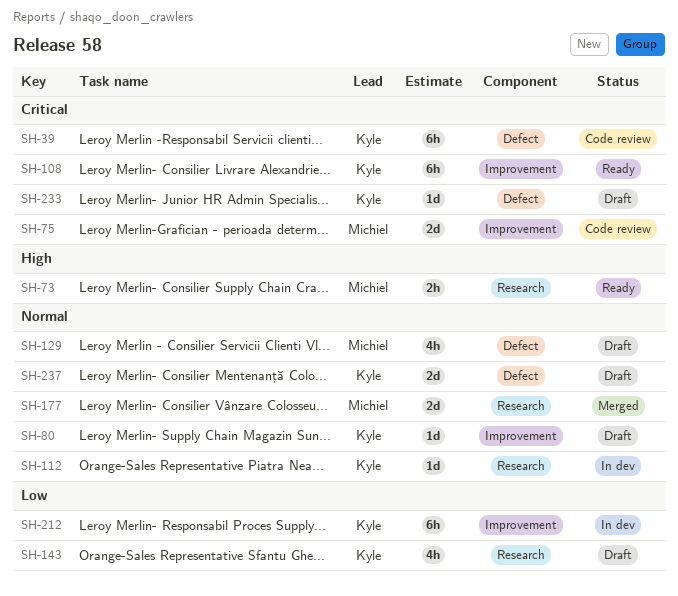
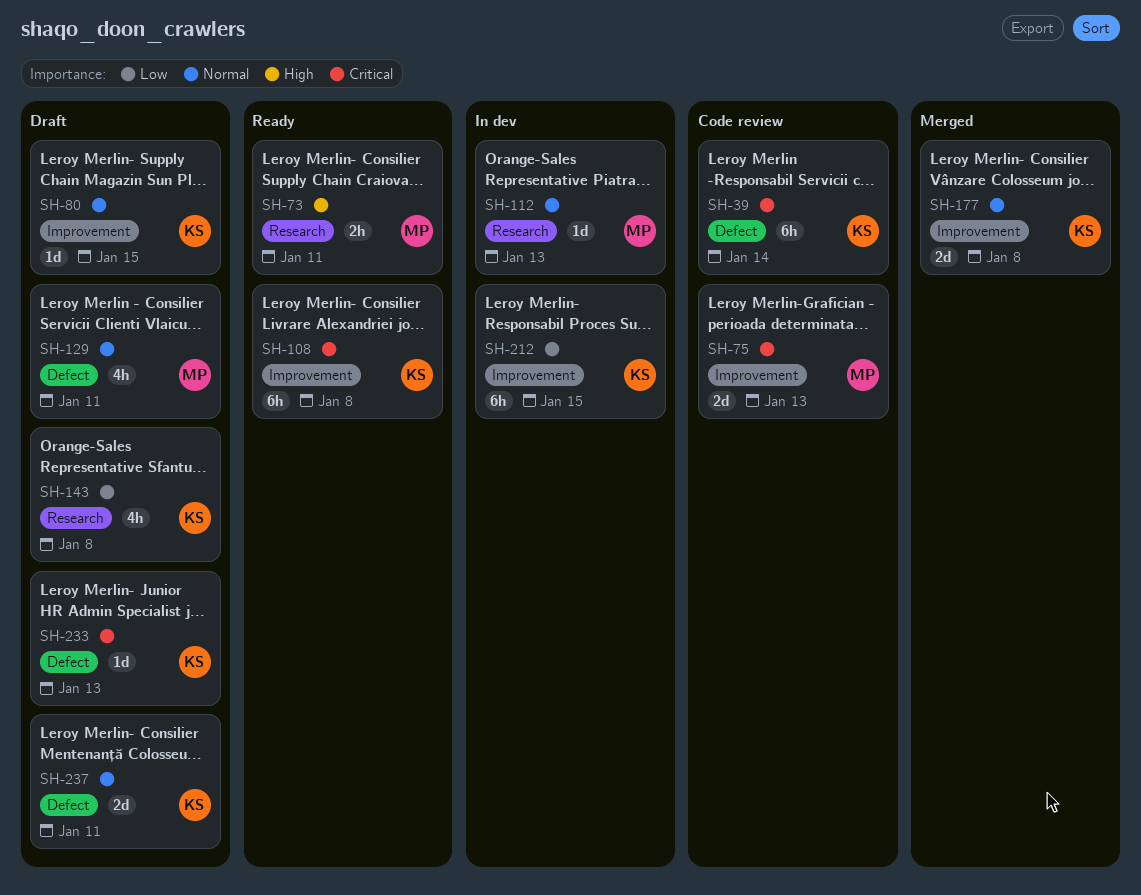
SH-112, owner: Kyle -> Michiel
SH-177, owner: Michiel -> Kyle
SH-177, label: Research -> Improvement

